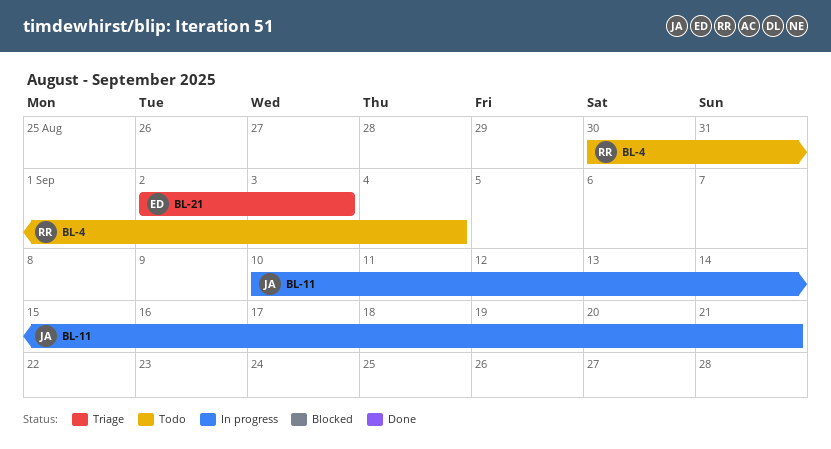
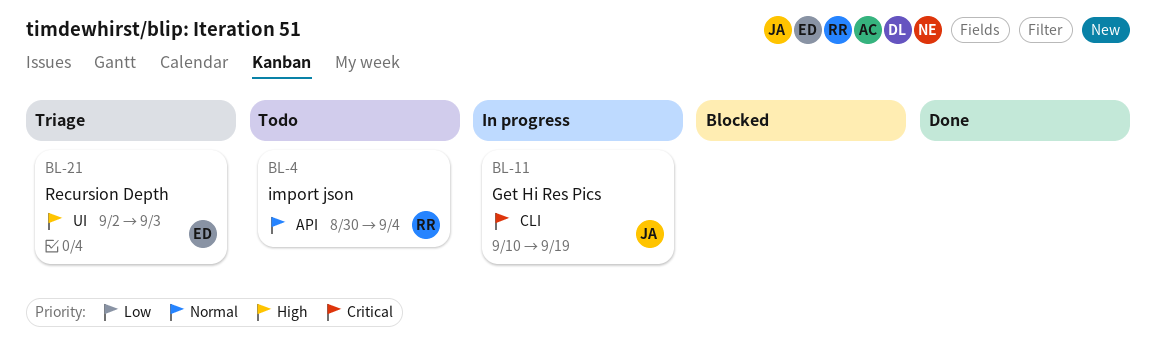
BL-11, due: Sep 21 -> Sep 19

